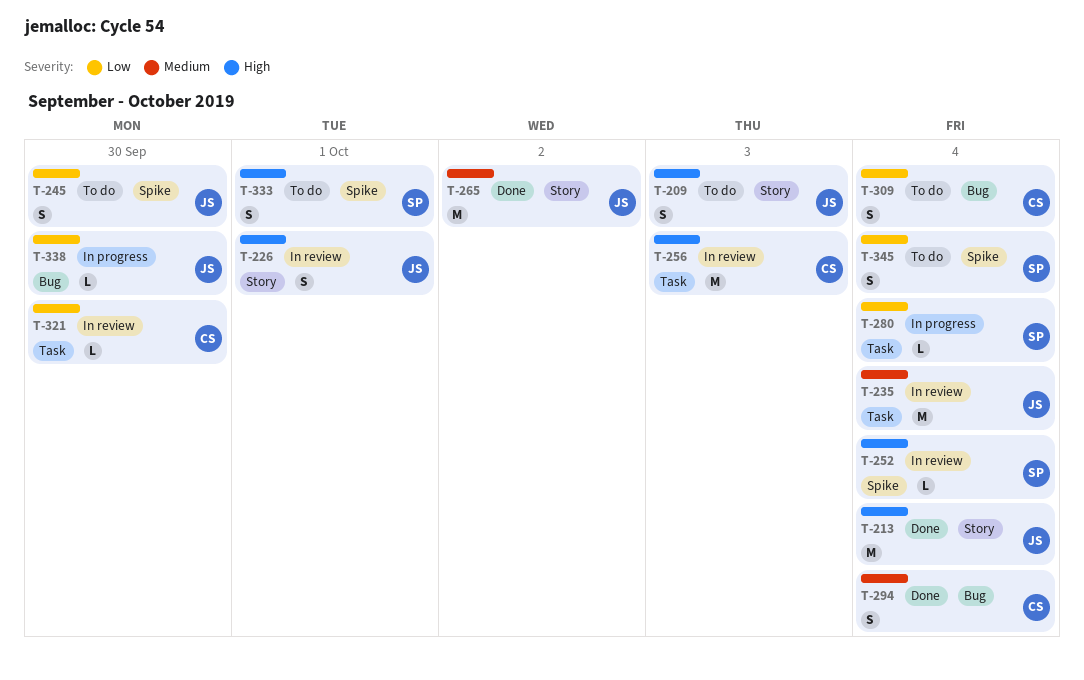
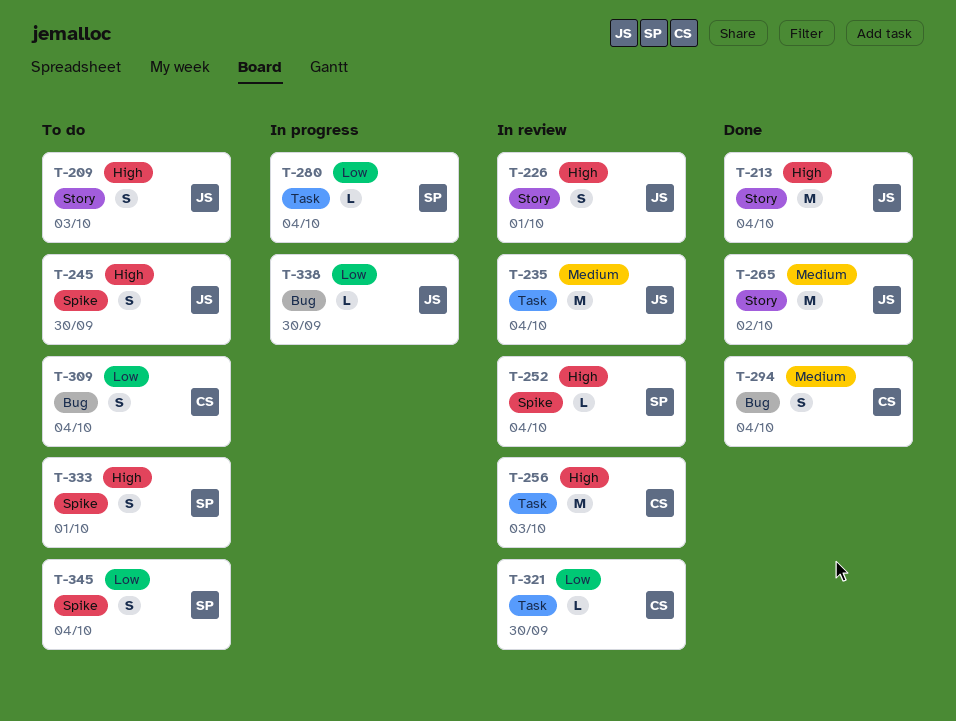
T-245, priority: Low -> High

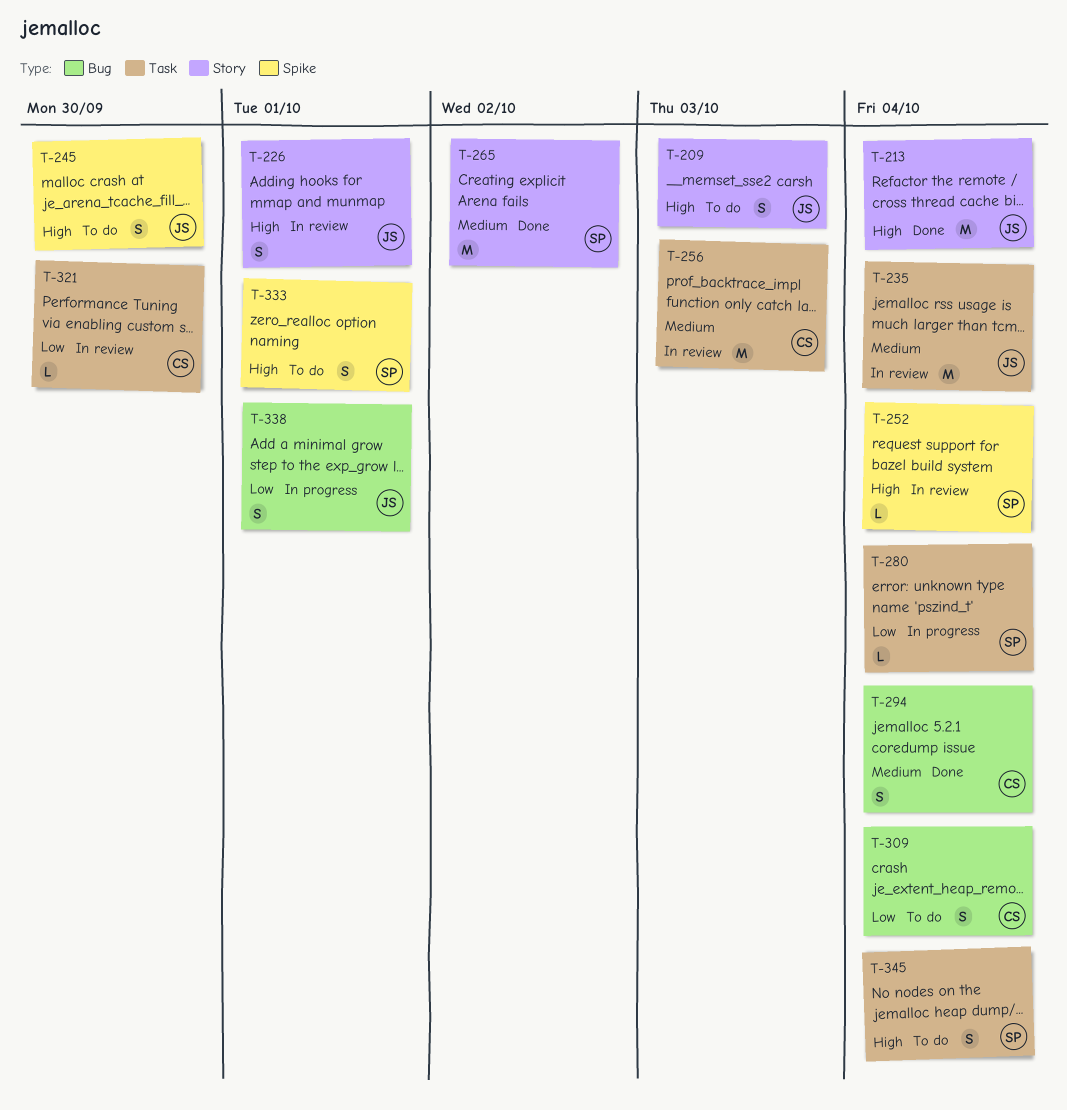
T-256, priority: High -> Medium
T-265, owner: JS -> SP
T-338, estimate: L -> S
T-338, due: Sep 30 -> Oct 1
T-345, priority: Low -> High
T-345, label: Spike -> Task

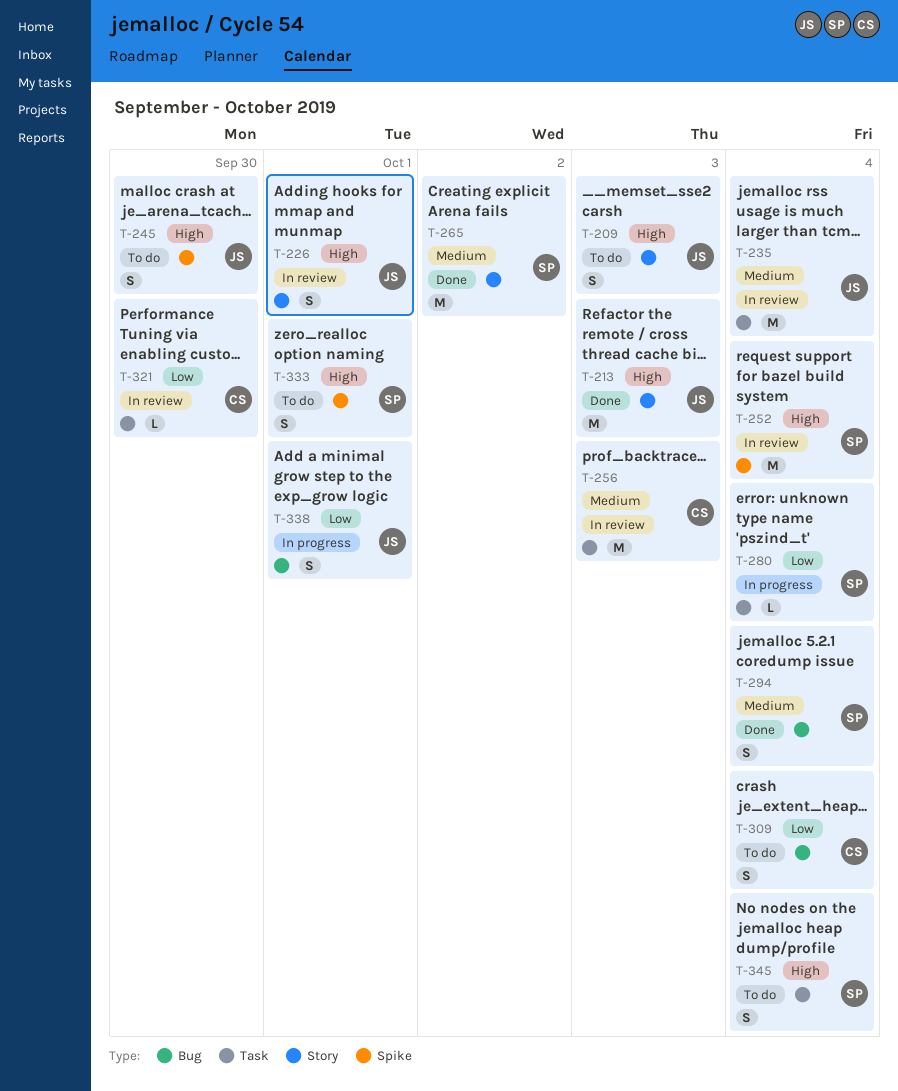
T-213, due: Oct 4 -> Oct 3
T-252, estimate: L -> M
T-294, owner: CS -> SP

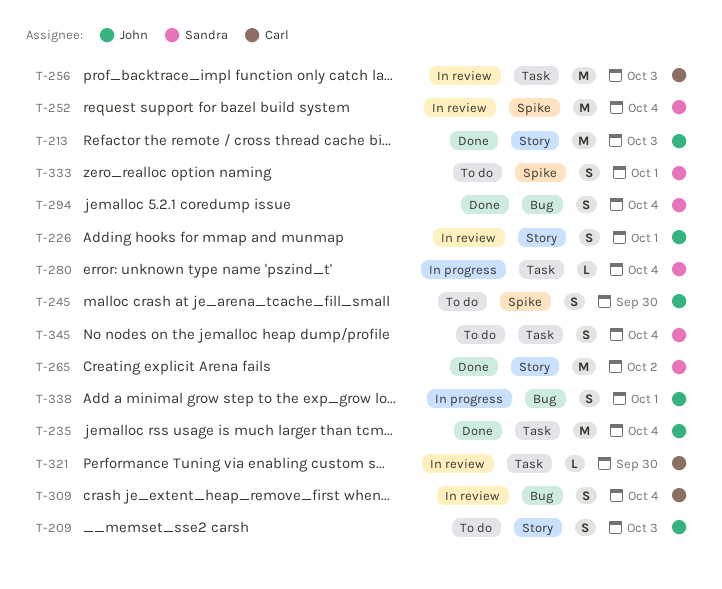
T-235, status: In review -> Done
T-309, status: To do -> In review

